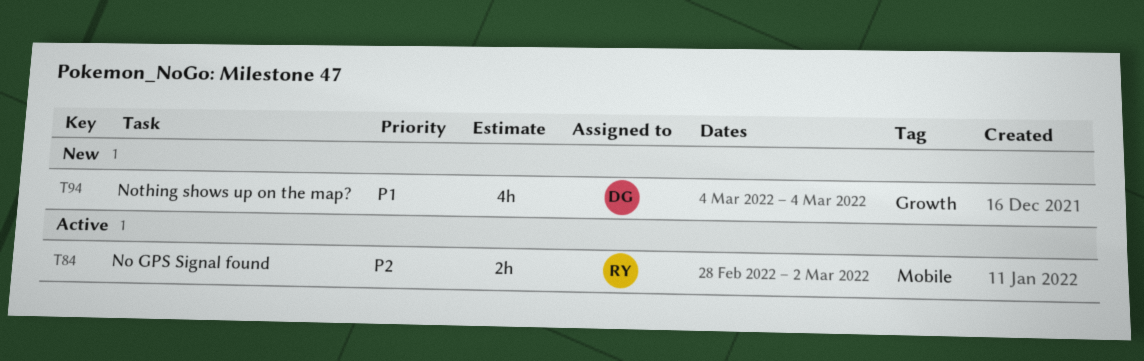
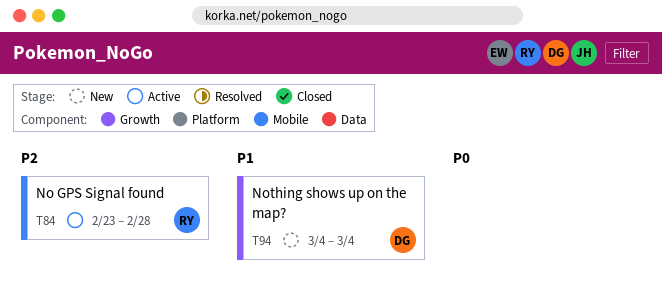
T84, start: Feb 28 -> Feb 23
T84, due: Mar 2 -> Feb 28

